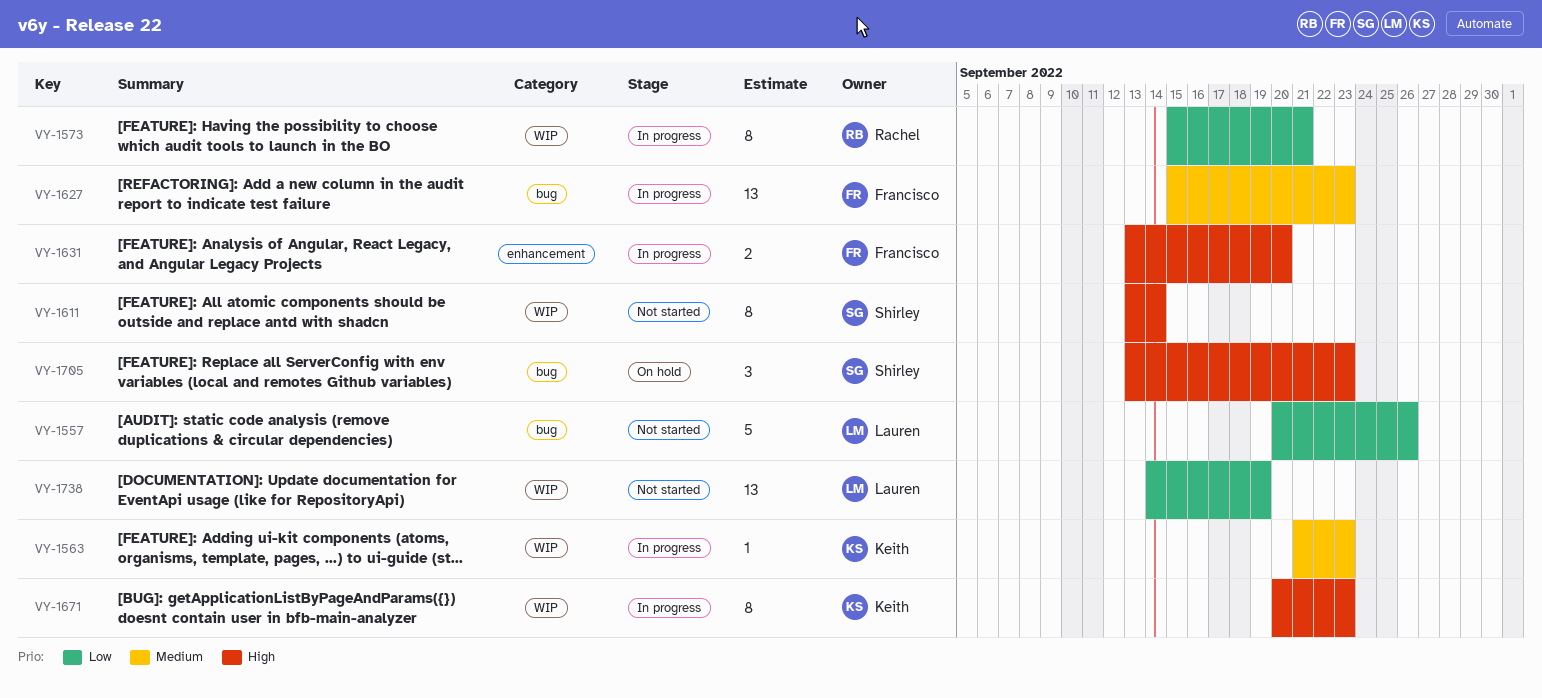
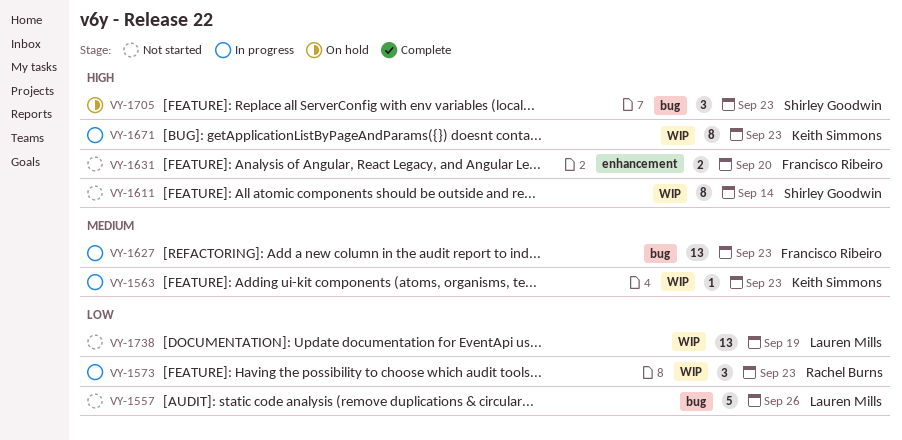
VY-1573, estimate: 8 -> 3
VY-1573, due: Sep 21 -> Sep 23
VY-1631, status: In progress -> Not started

